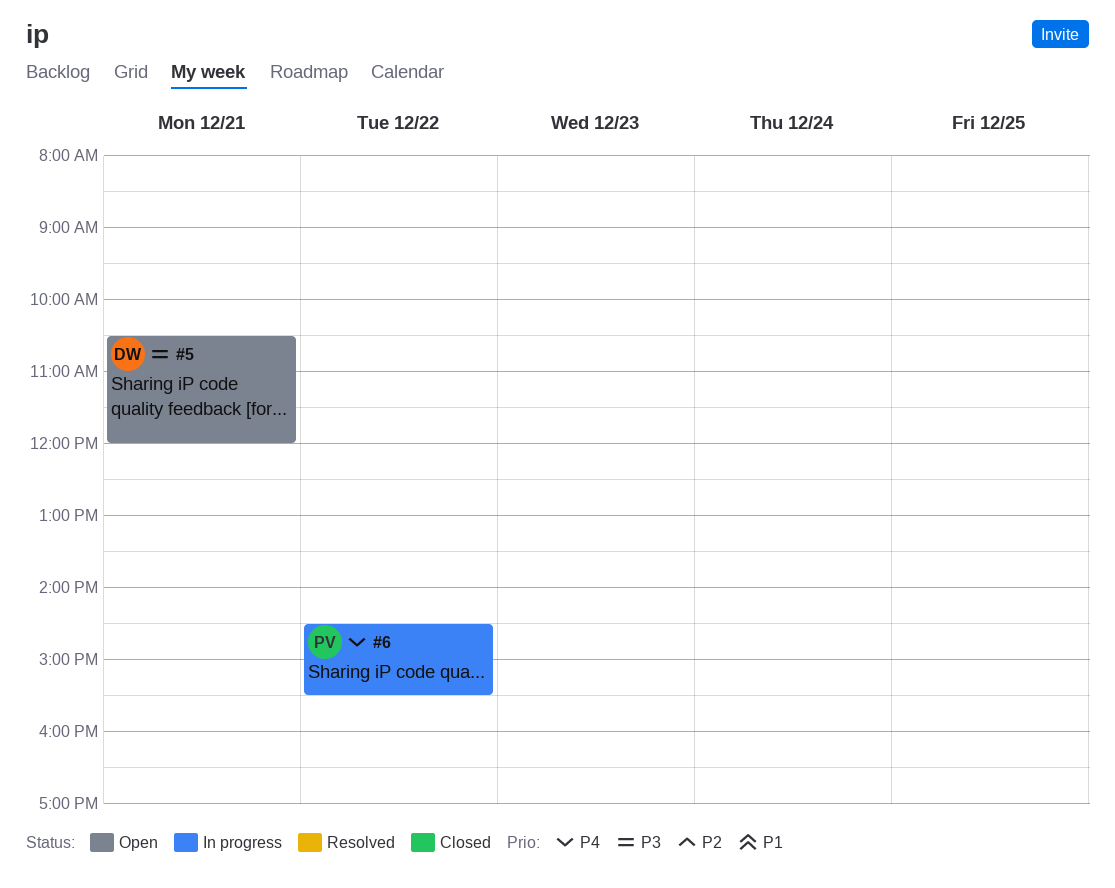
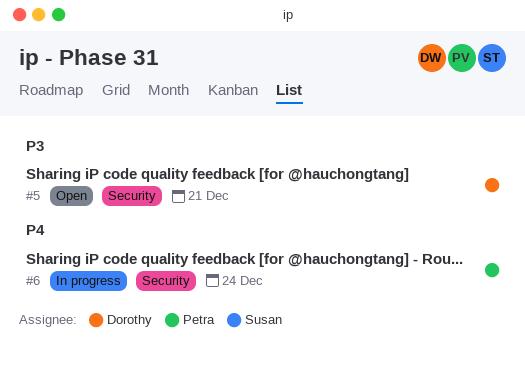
#6, day: Dec 22 -> Dec 24

